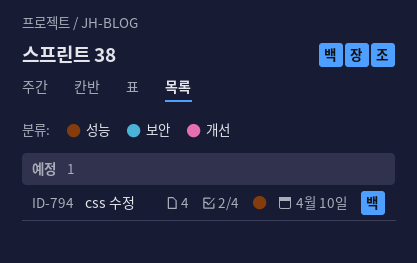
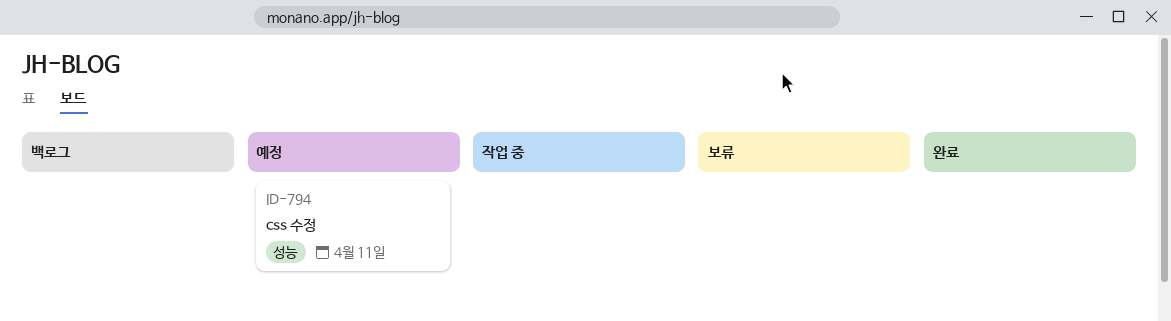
ID-794, due: Apr 10 -> Apr 11

